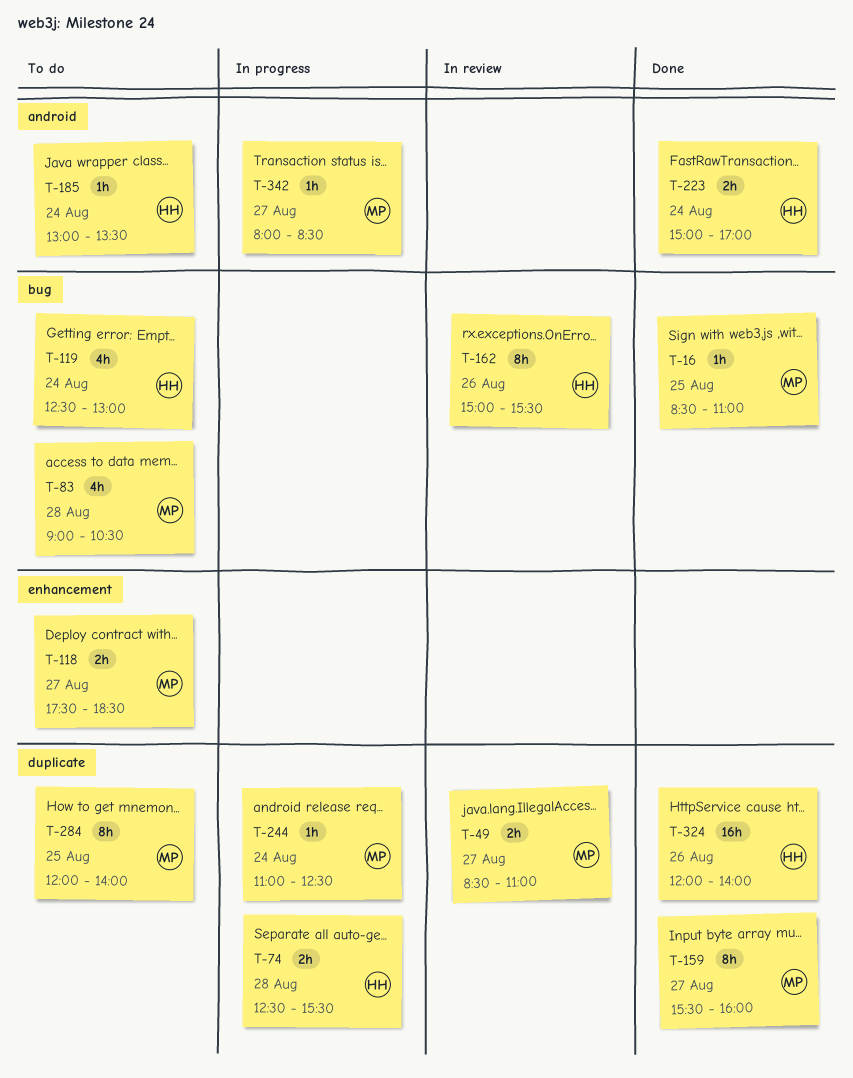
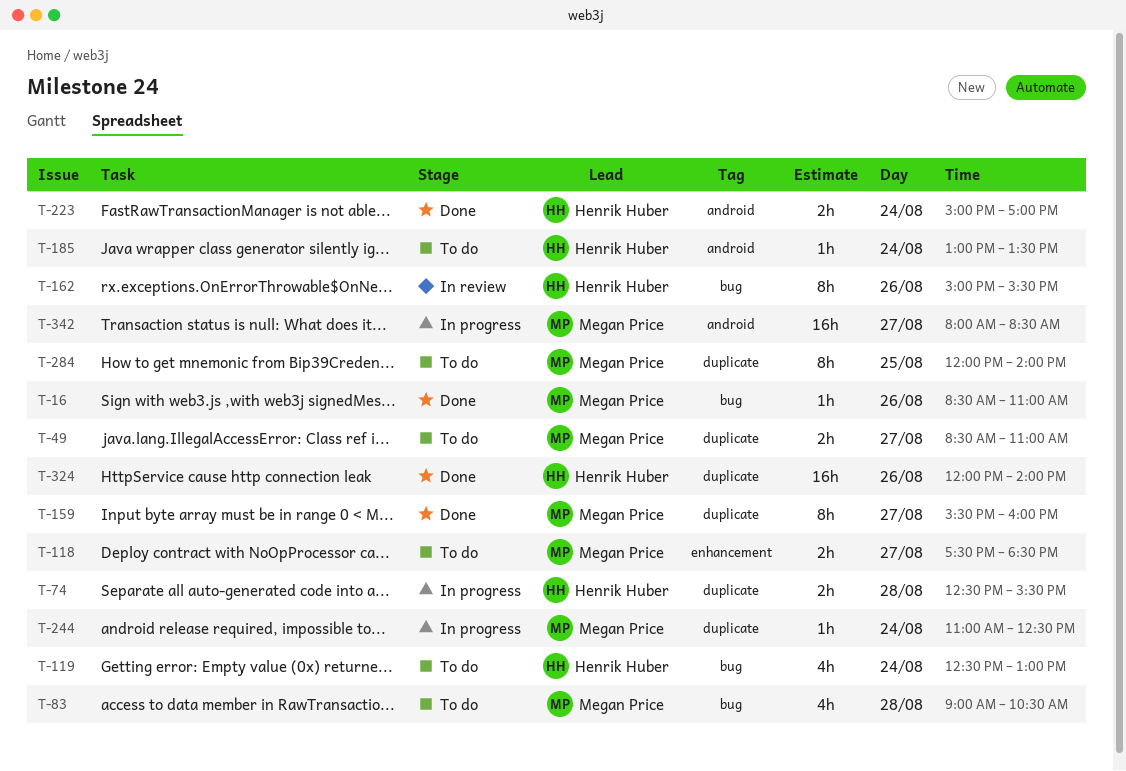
T-16, day: Aug 25 -> Aug 26
T-49, status: In review -> To do
T-342, estimate: 1h -> 16h

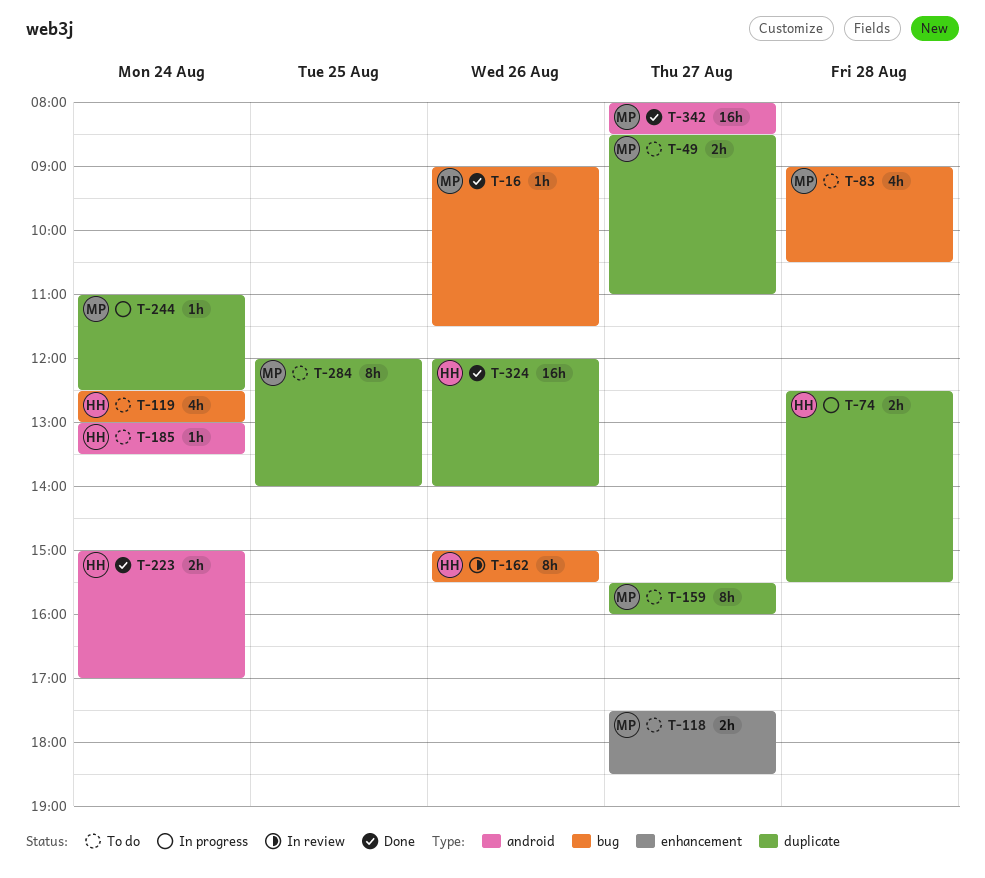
T-16, begins: 08:30 -> 09:00
T-16, ends: 11:00 -> 11:30
T-159, status: Done -> To do
T-342, status: In progress -> Done

